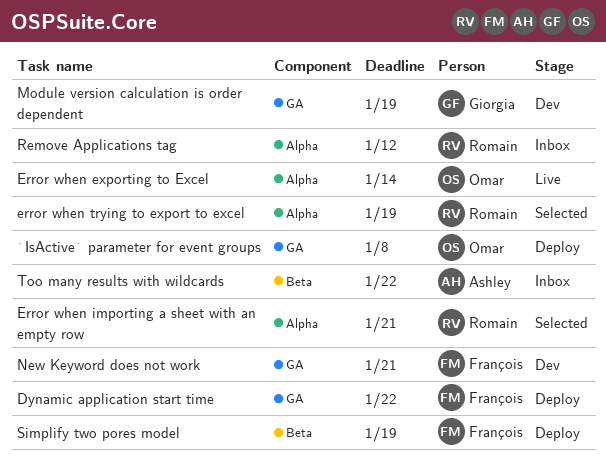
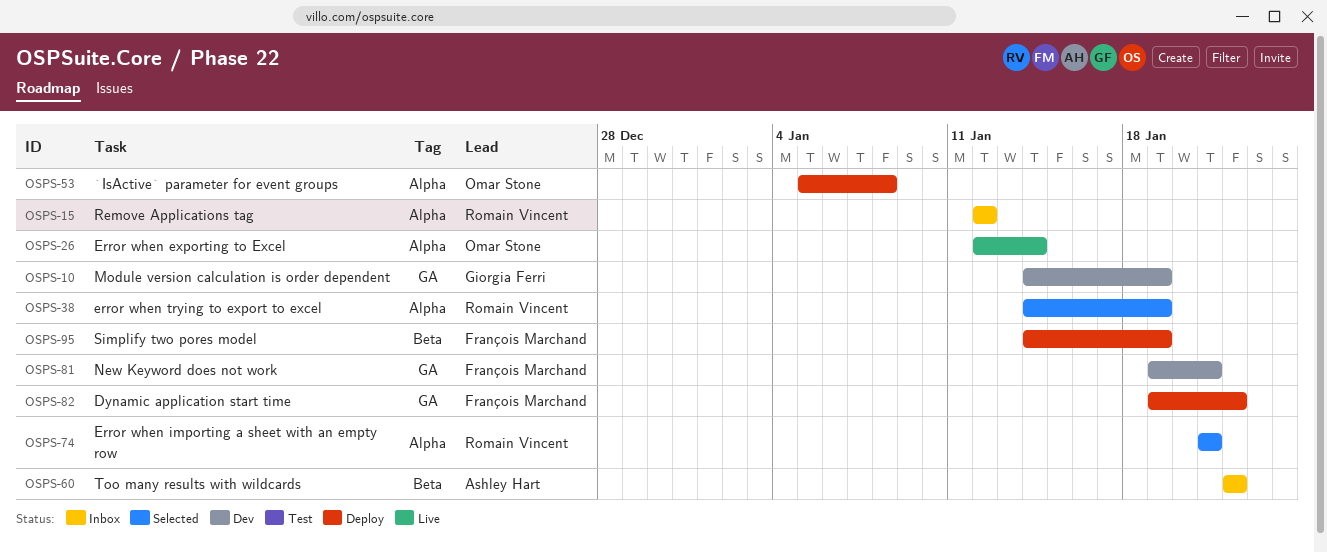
`IsActive` parameter for event groups, label: GA -> Alpha

